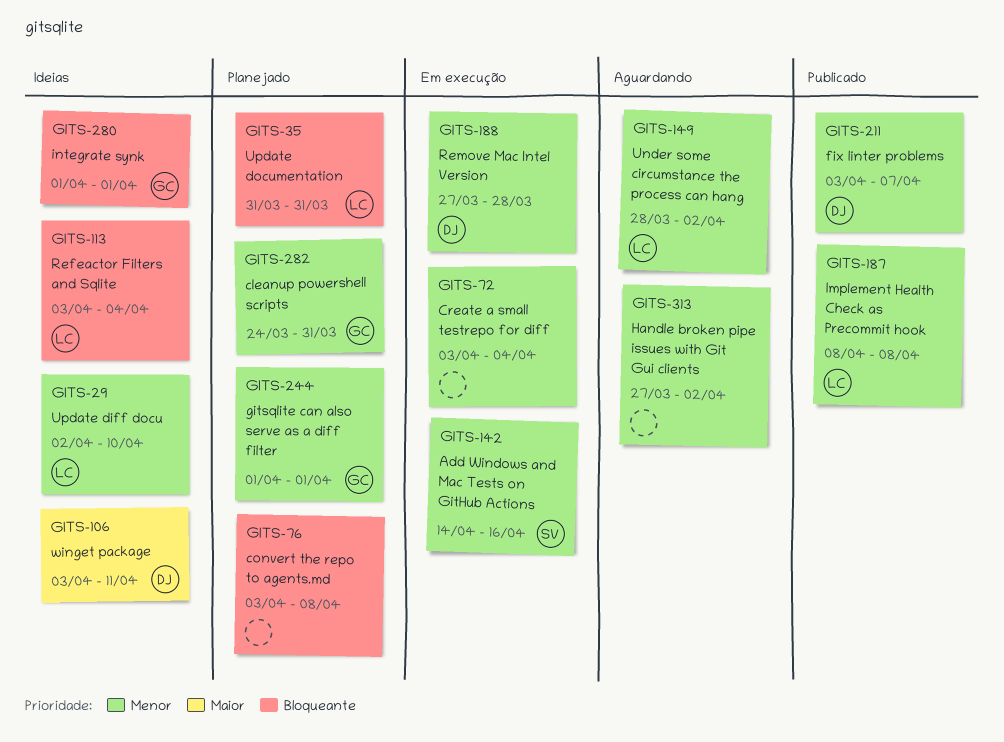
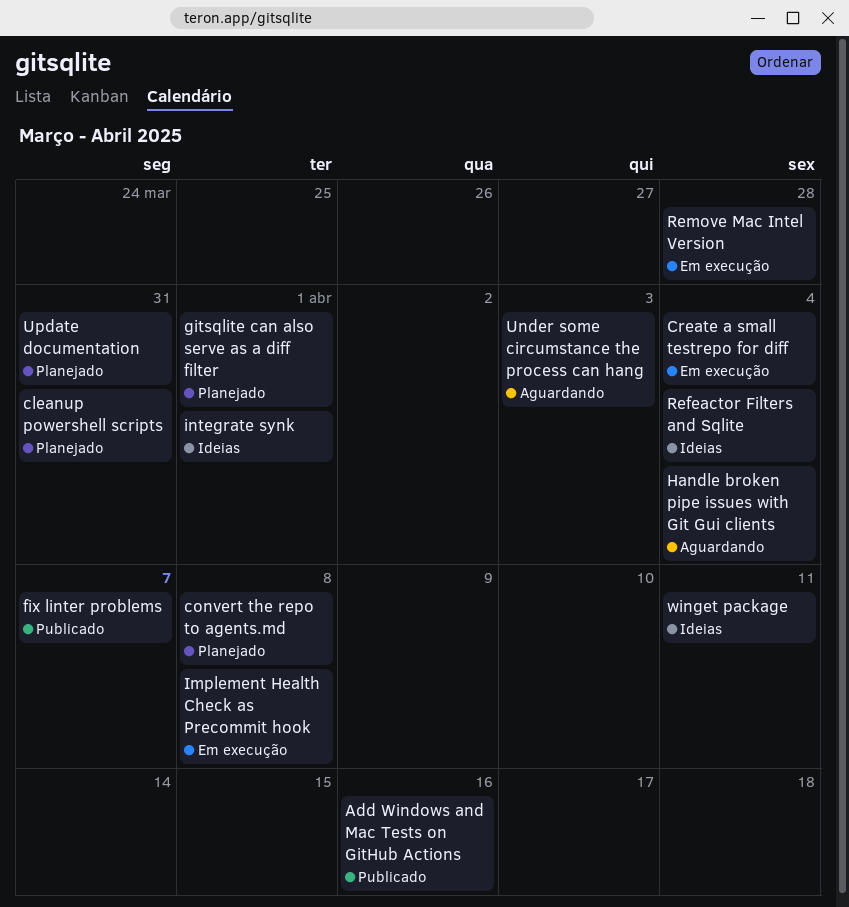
Add Windows and Mac Tests on GitHub Actions, status: Em execução -> Publicado
Handle broken pipe issues with Git Gui clients, due: Apr 2 -> Apr 4
Implement Health Check as Precommit hook, status: Publicado -> Em execução
Under some circumstance the process can hang, due: Apr 2 -> Apr 3
Update diff docu: present -> none

